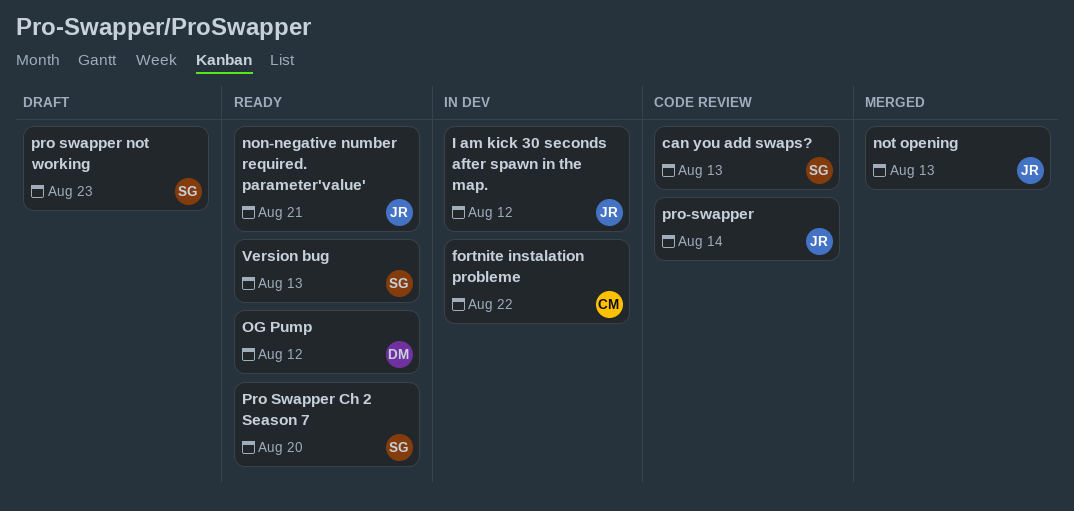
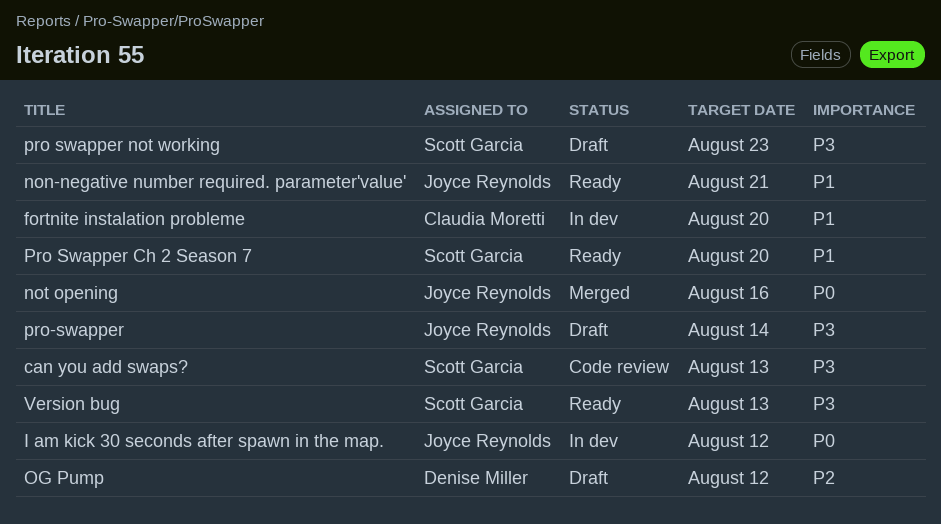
fortnite instalation probleme, due: Aug 22 -> Aug 20
not opening, due: Aug 13 -> Aug 16
OG Pump, status: Ready -> Draft
pro-swapper, status: Code review -> Draft

